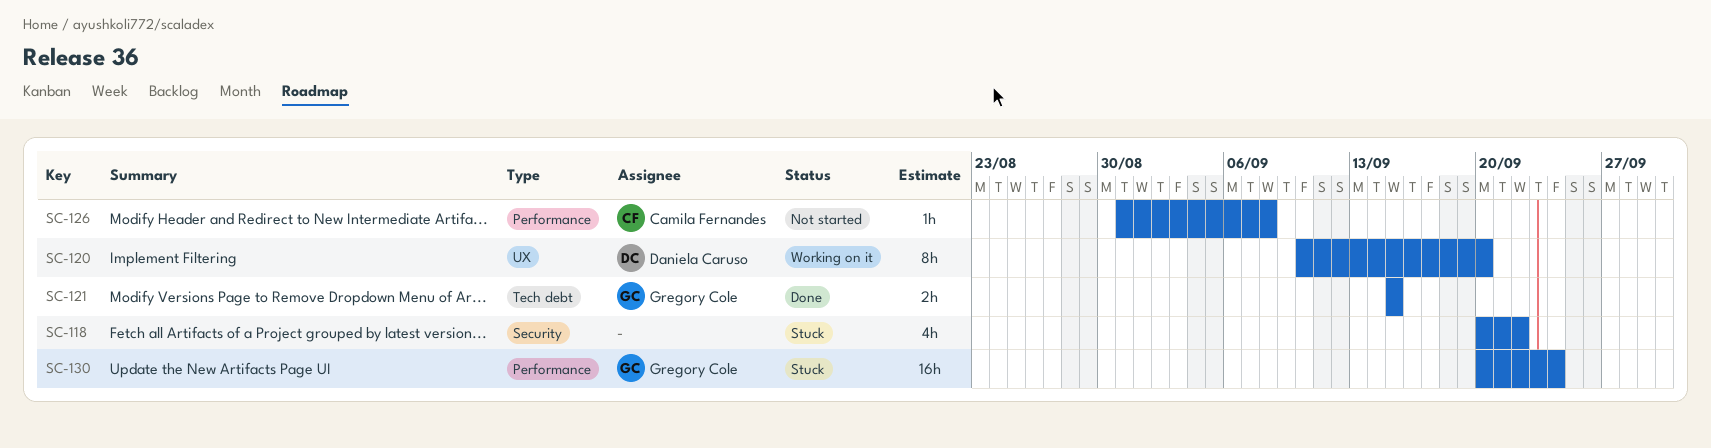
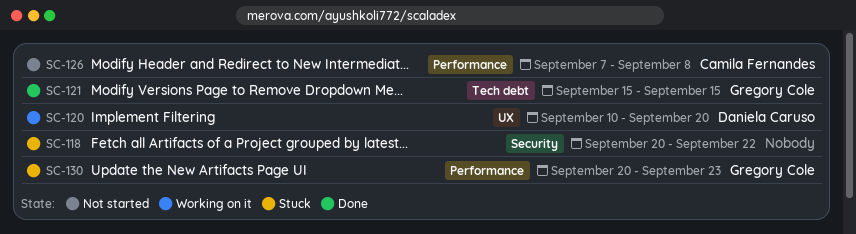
SC-126, start: Aug 31 -> Sep 7
SC-130, due: Sep 24 -> Sep 23

